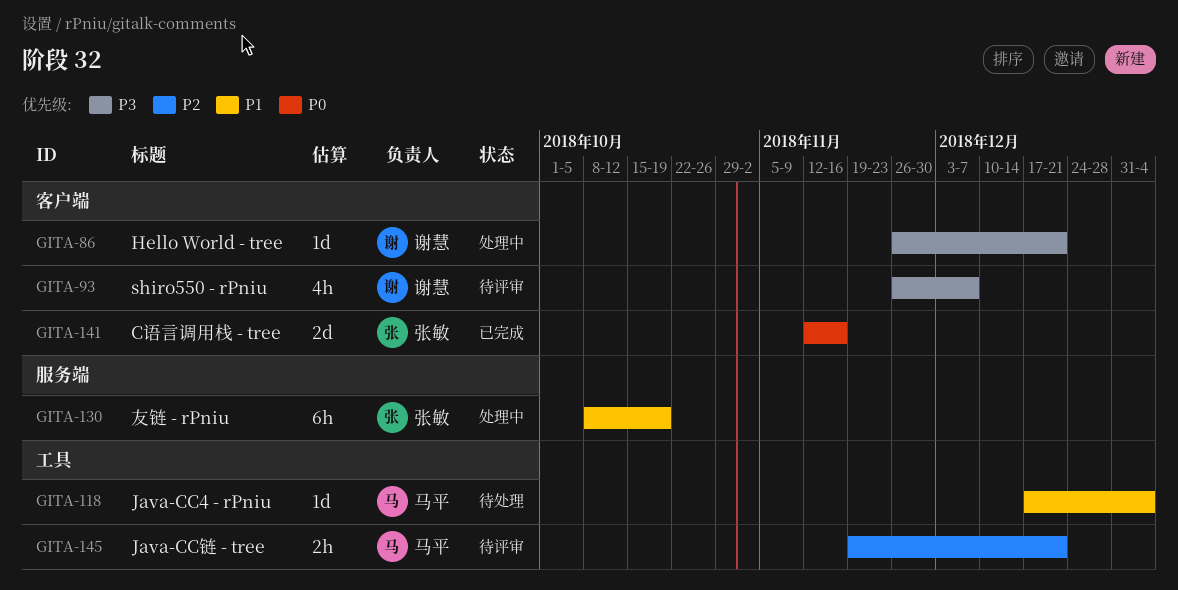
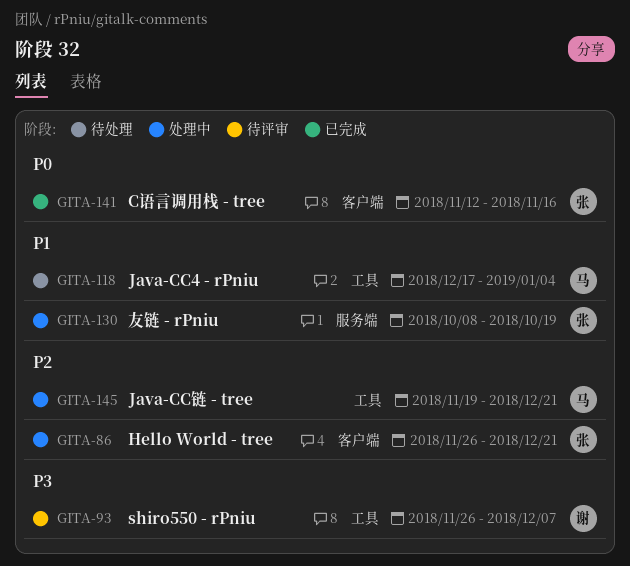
GITA-86, owner: 谢慧 -> 张敏
GITA-86, priority: P3 -> P2
GITA-93, label: 客户端 -> 工具
GITA-145, status: 待评审 -> 处理中

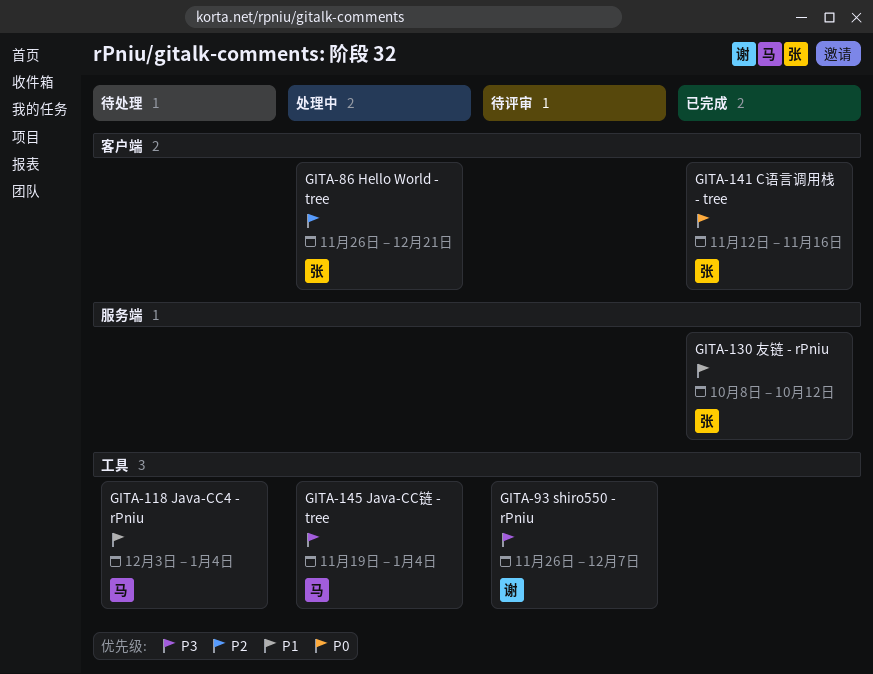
GITA-118, start: Dec 17 -> Dec 3
GITA-130, status: 处理中 -> 已完成
GITA-130, due: Oct 19 -> Oct 12
GITA-145, priority: P2 -> P3
GITA-145, due: Dec 21 -> Jan 4

